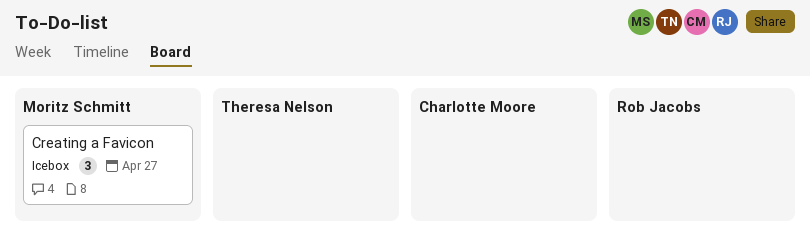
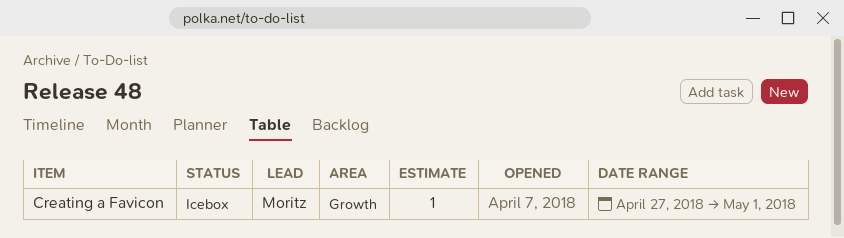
Creating a Favicon, estimate: 3 -> 1
Creating a Favicon, due: Apr 27 -> May 1

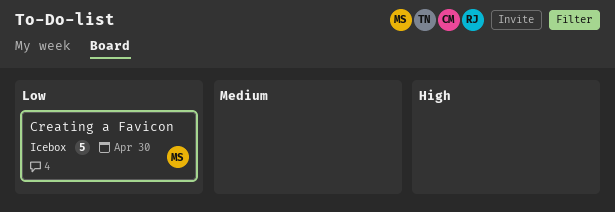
Creating a Favicon, estimate: 1 -> 5
Creating a Favicon, due: May 1 -> Apr 30

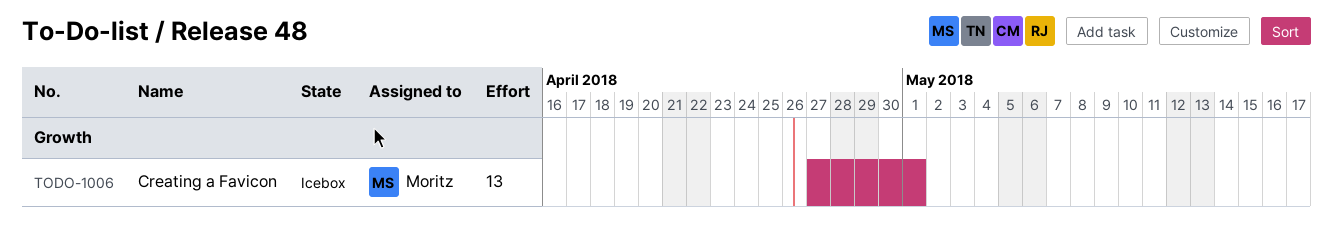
Creating a Favicon, estimate: 5 -> 13
Creating a Favicon, due: Apr 30 -> May 1

